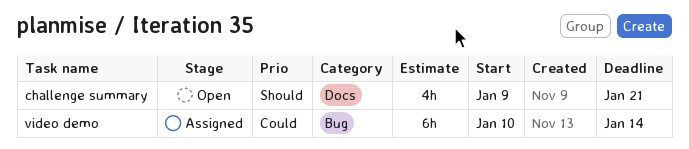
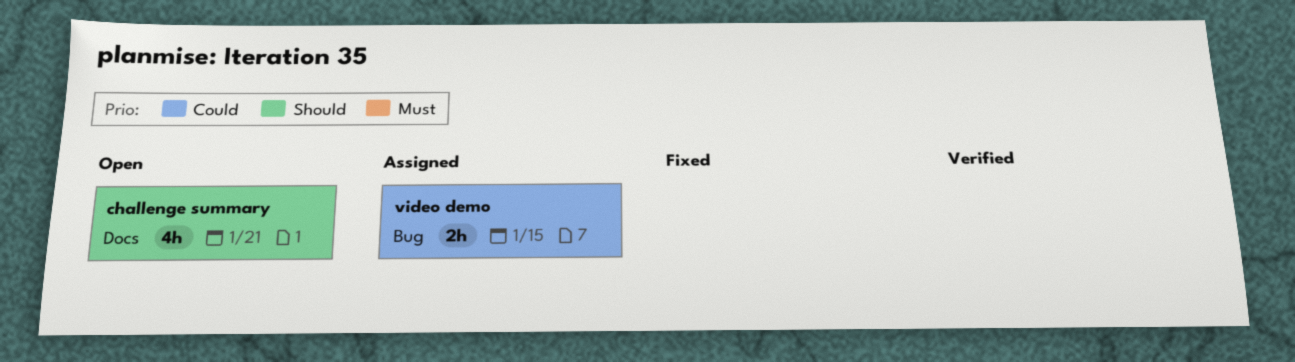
video demo, estimate: 6h -> 2h
video demo, due: Jan 14 -> Jan 15

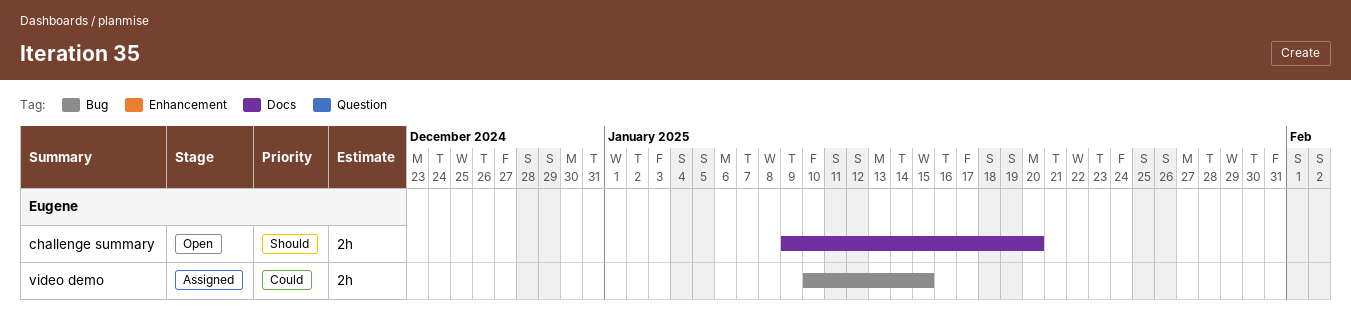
challenge summary, estimate: 4h -> 2h
challenge summary, due: Jan 21 -> Jan 20

